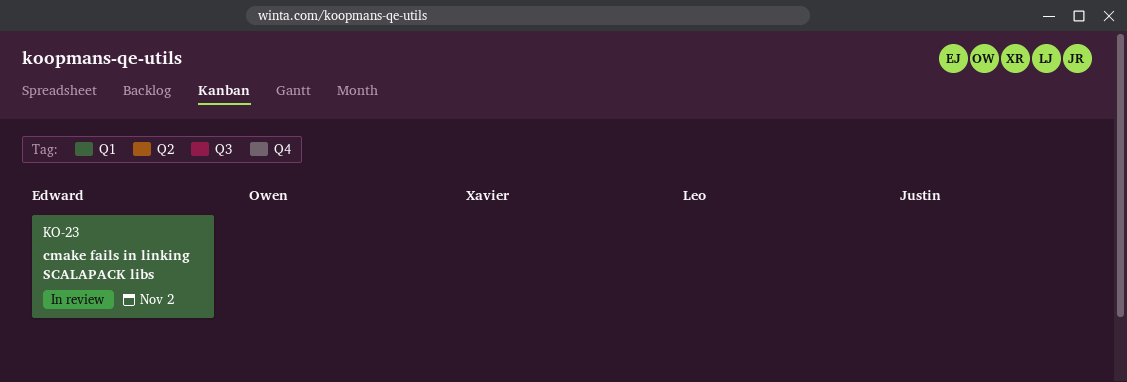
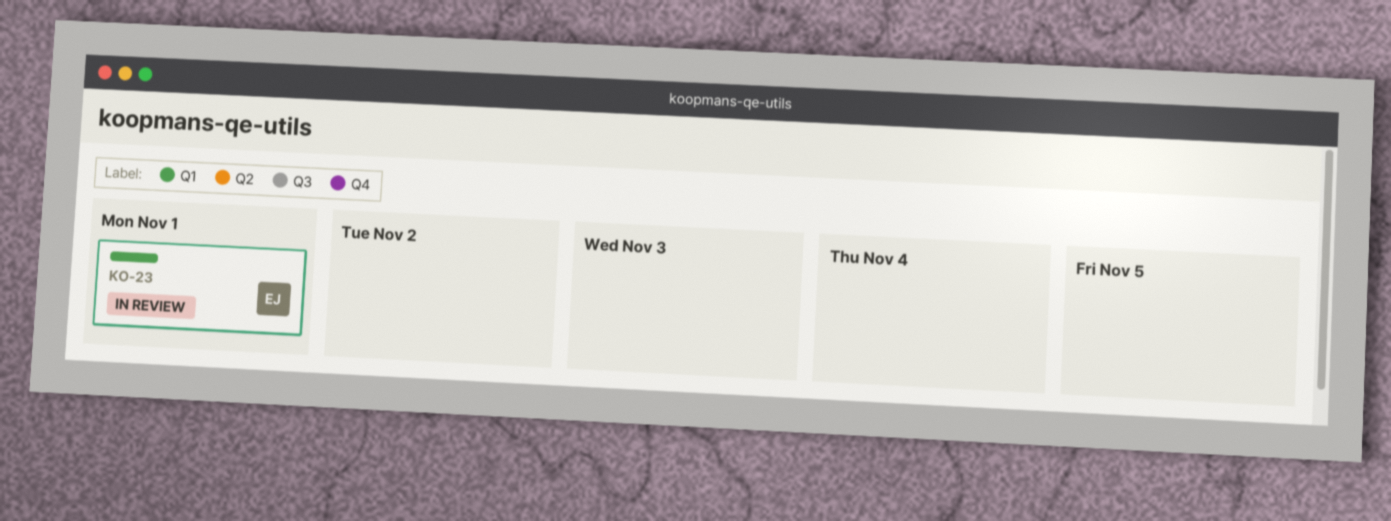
KO-23, due: Nov 2 -> Nov 1

